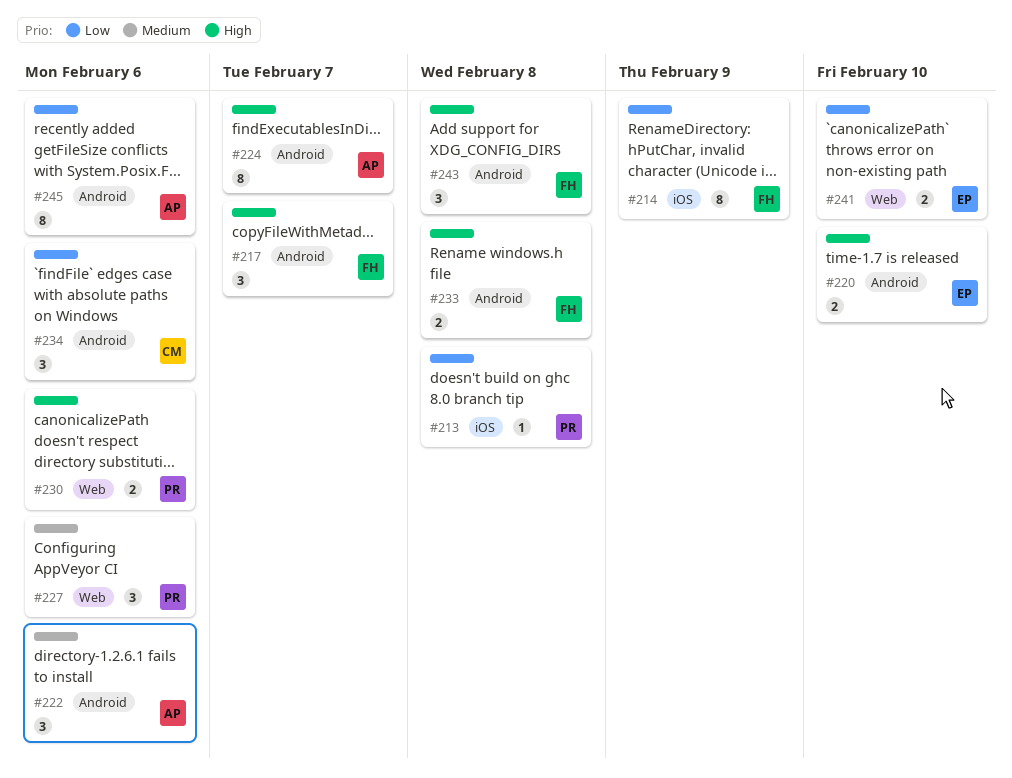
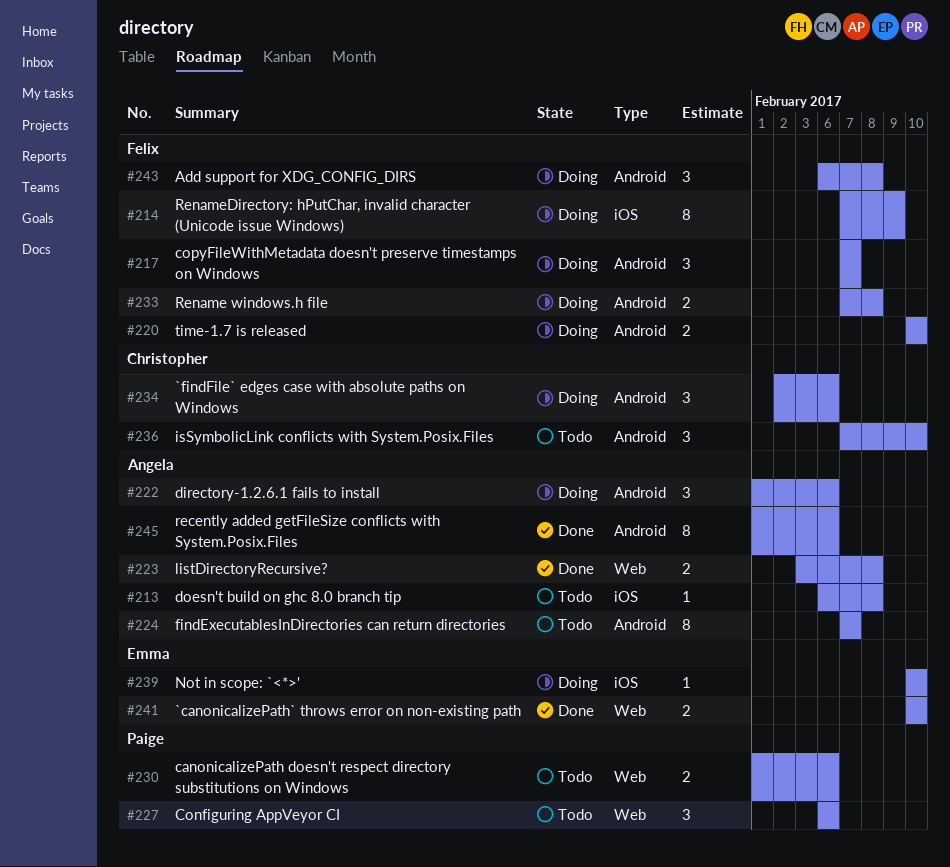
#213, owner: Paige -> Angela
#220, owner: Emma -> Felix
#223: none -> present
#236: none -> present
#239: none -> present

